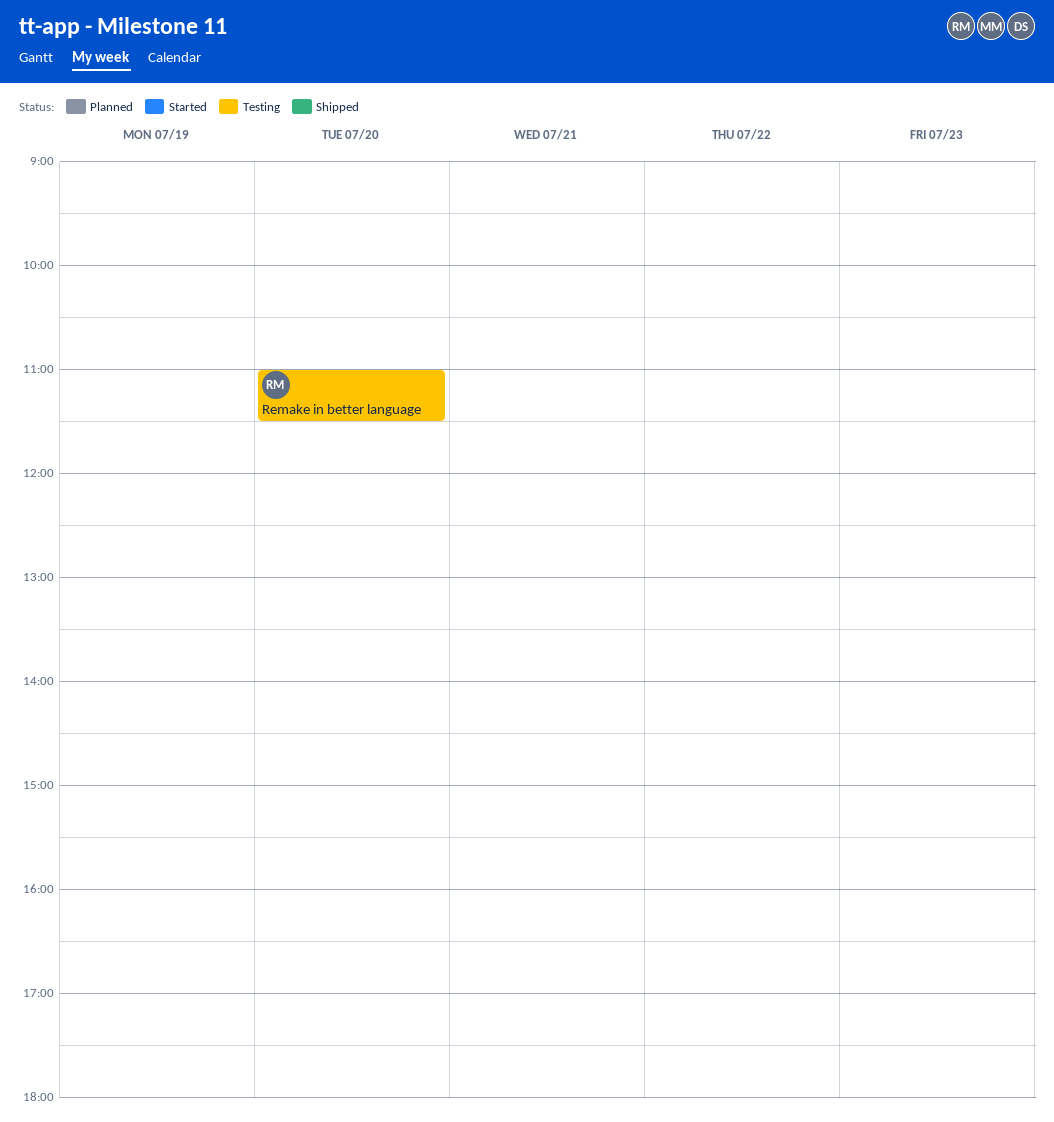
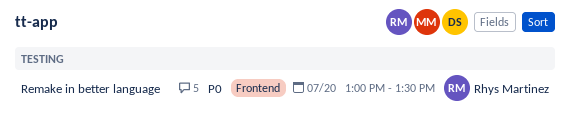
Remake in better language, begins: 11:00 -> 13:00
Remake in better language, ends: 11:30 -> 13:30

